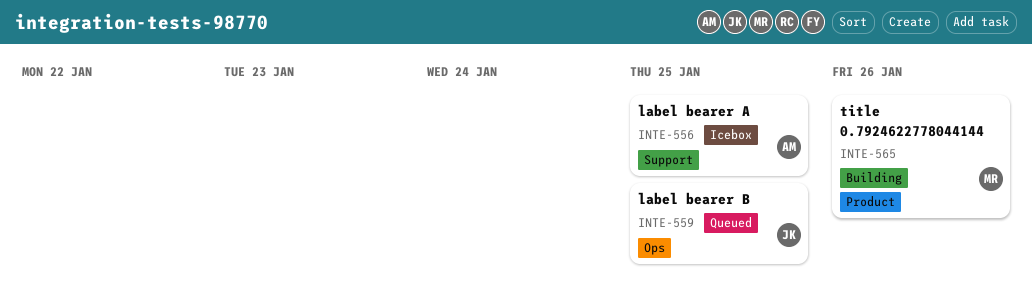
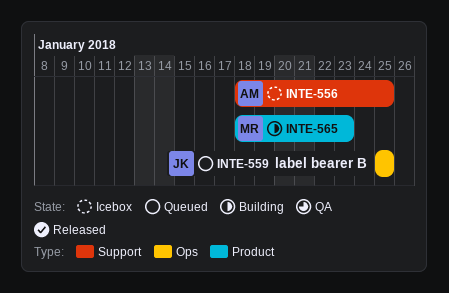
INTE-565, due: Jan 26 -> Jan 23

